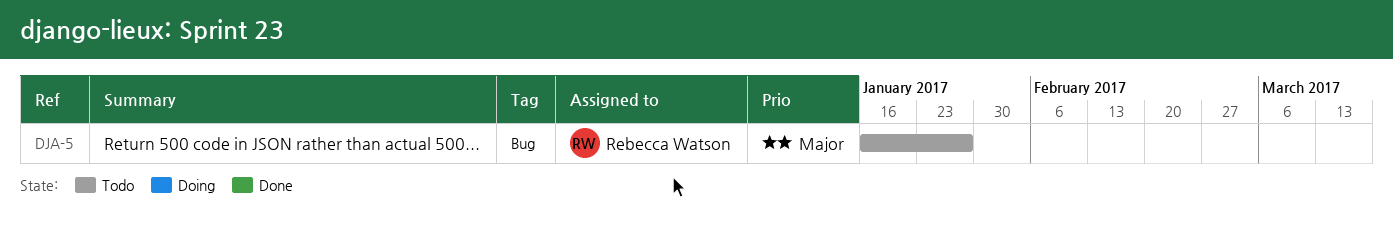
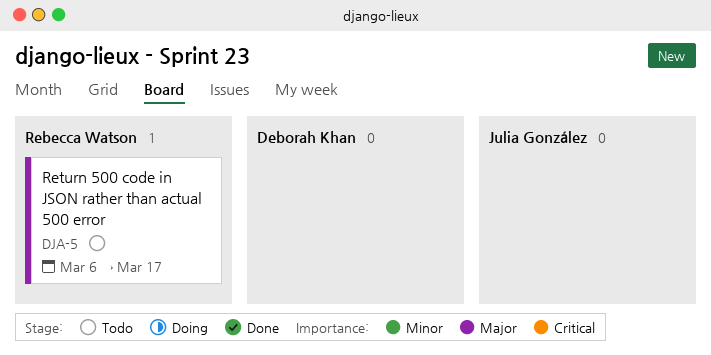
DJA-5, start: Jan 16 -> Mar 6
DJA-5, due: Jan 27 -> Mar 17

